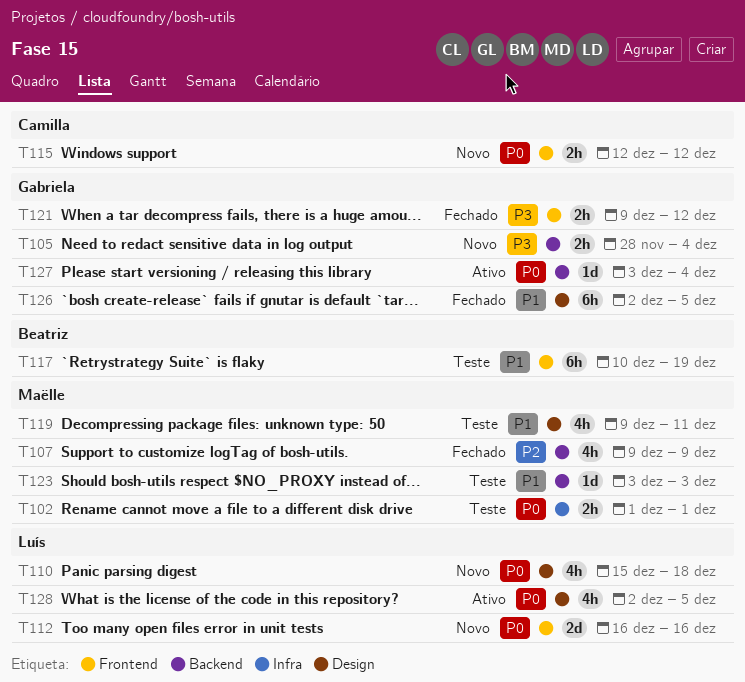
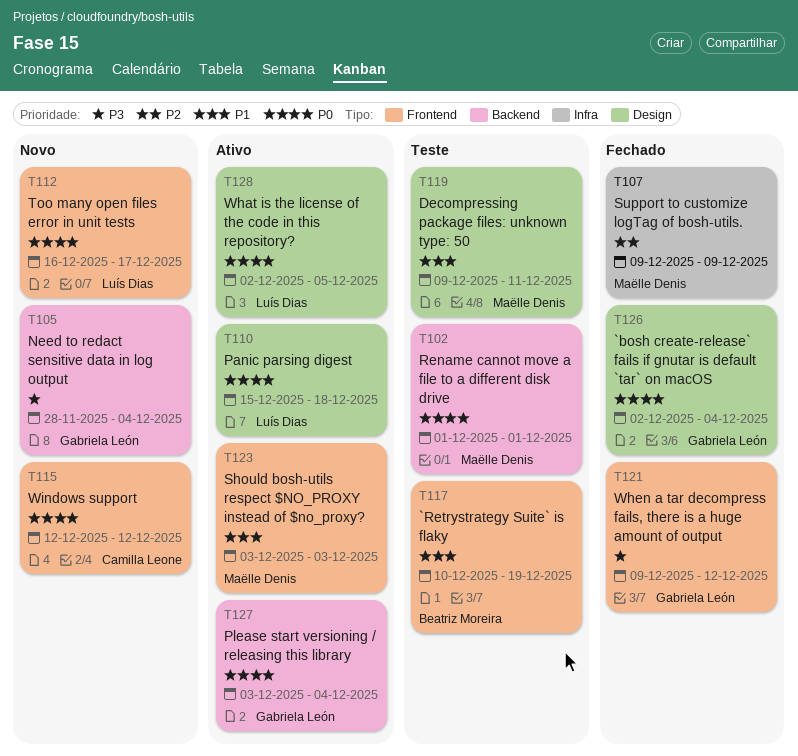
T102, label: Infra -> Backend
T107, label: Backend -> Infra
T110, status: Novo -> Ativo
T112, due: Dec 16 -> Dec 17
T123, status: Teste -> Ativo
T123, label: Backend -> Frontend
T126, priority: P1 -> P0
T126, due: Dec 5 -> Dec 4

